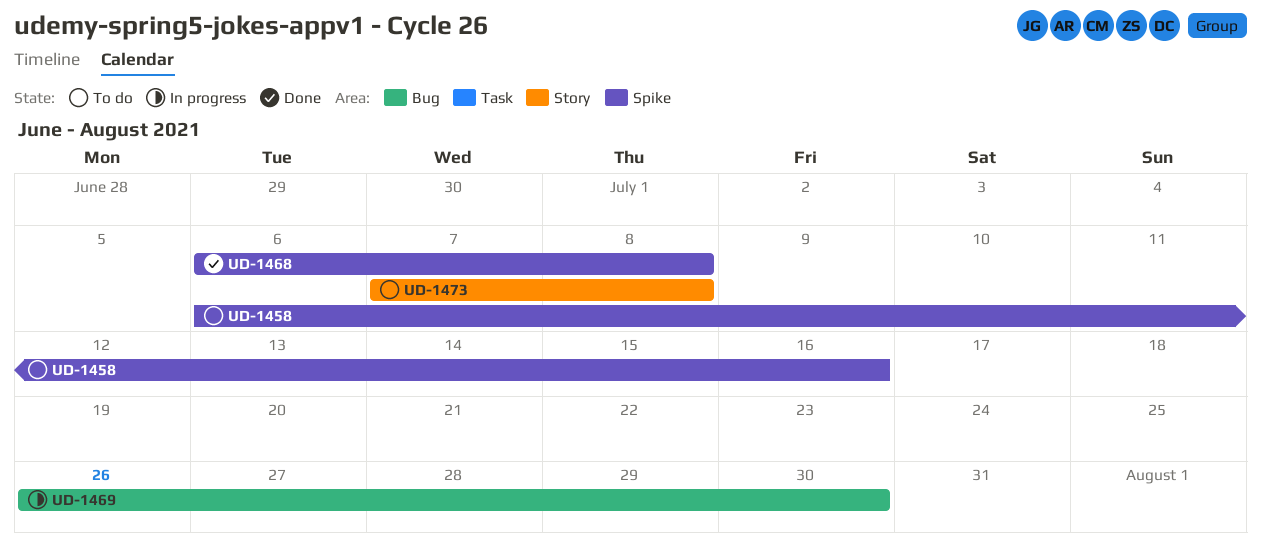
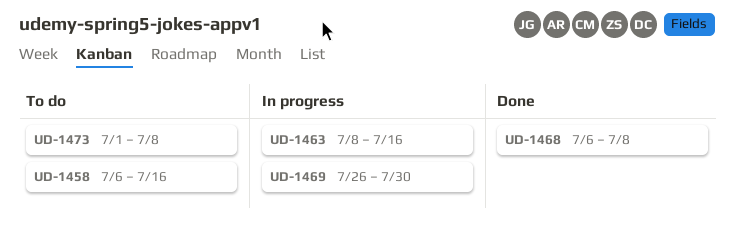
UD-1463: none -> present
UD-1473, start: Jul 7 -> Jul 1

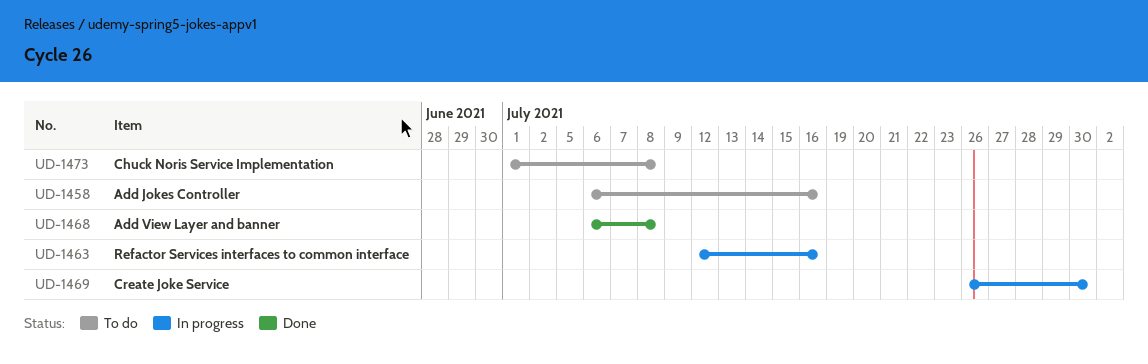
UD-1463, start: Jul 8 -> Jul 12

